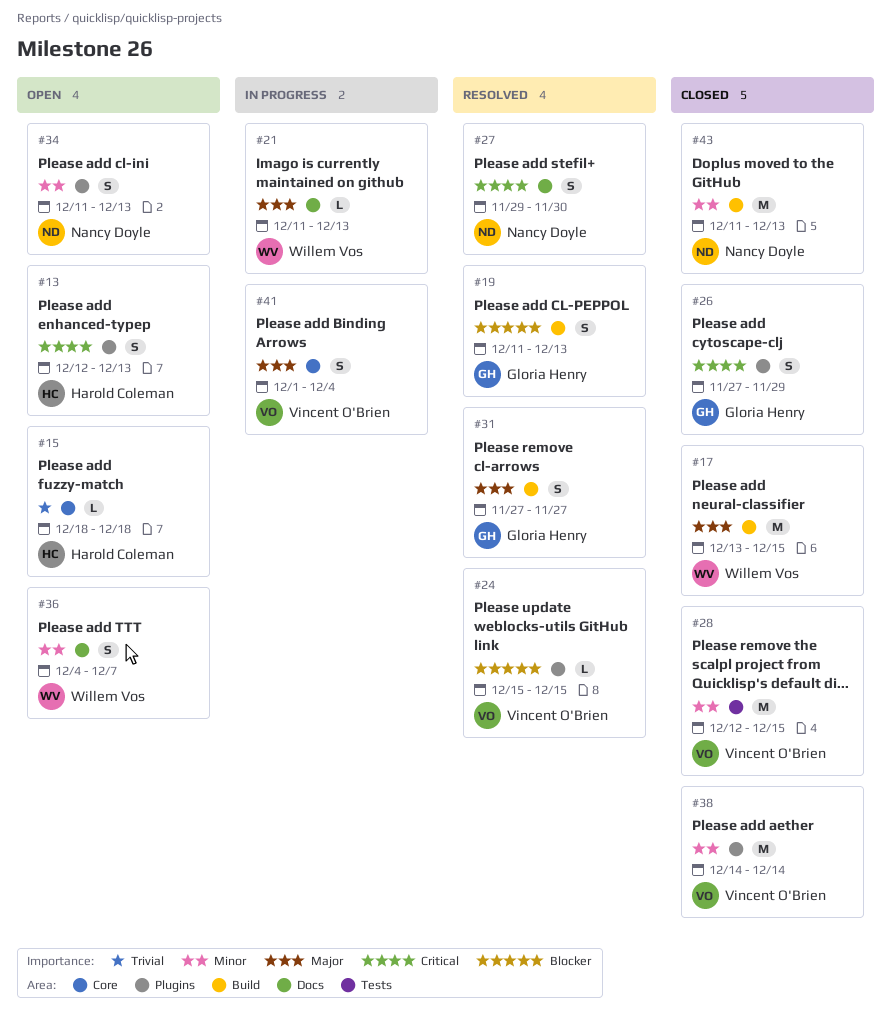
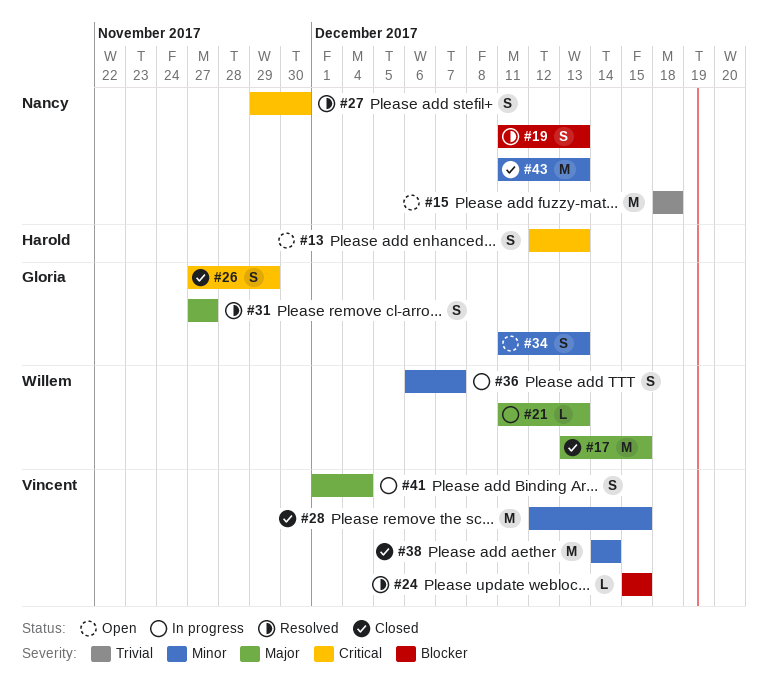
#15, owner: Harold Coleman -> Nancy Doyle
#15, estimate: L -> M
#19, owner: Gloria Henry -> Nancy Doyle
#34, owner: Nancy Doyle -> Gloria Henry
#36, status: Open -> In progress
#36, start: Dec 4 -> Dec 6

